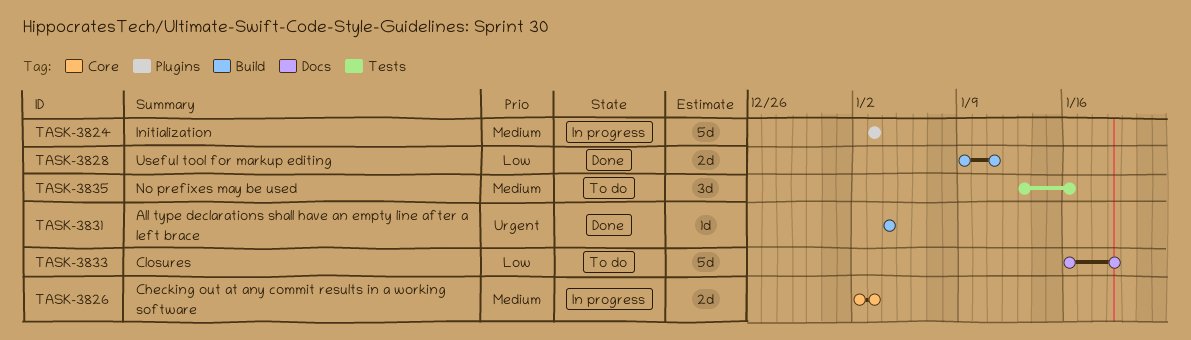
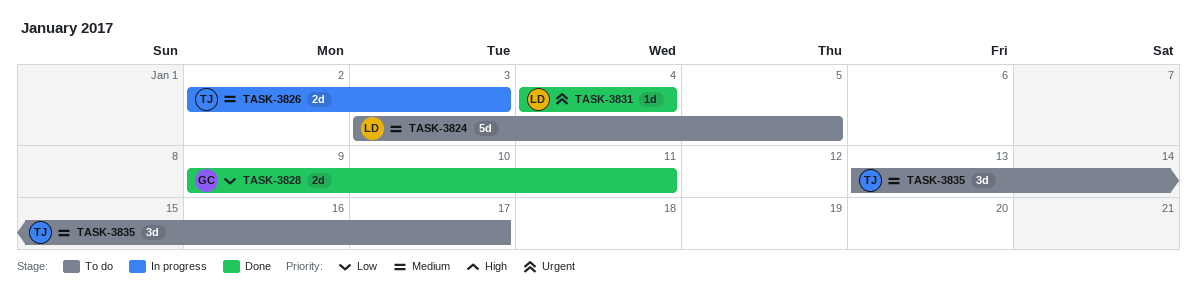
TASK-3824, status: In progress -> To do
TASK-3824, due: Jan 3 -> Jan 5
TASK-3833: present -> none
TASK-3835, due: Jan 16 -> Jan 17

